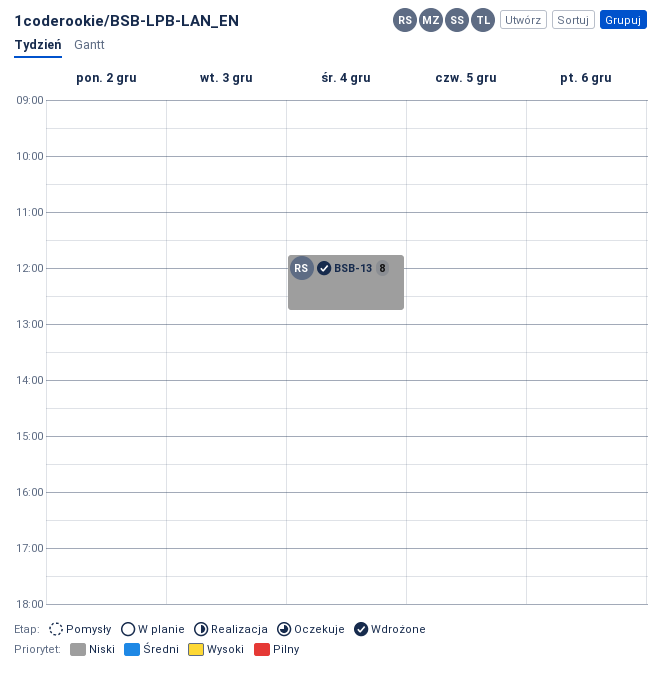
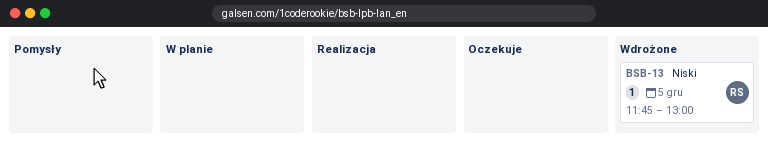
BSB-13, estimate: 8 -> 1
BSB-13, day: Dec 4 -> Dec 5
BSB-13, ends: 12:45 -> 13:00

